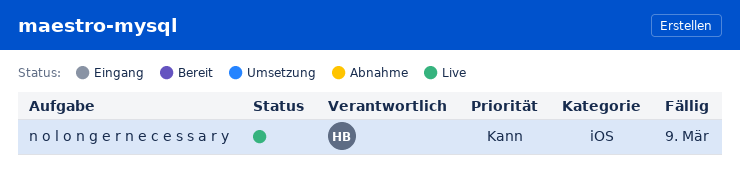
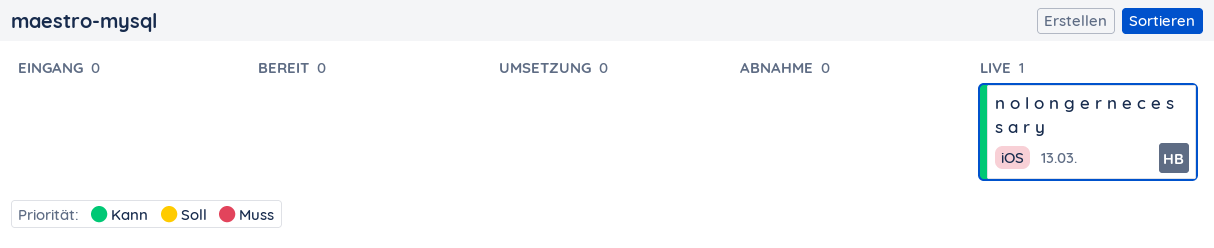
n o l o n g e r n e c e s s a r y, due: Mar 9 -> Mar 13

